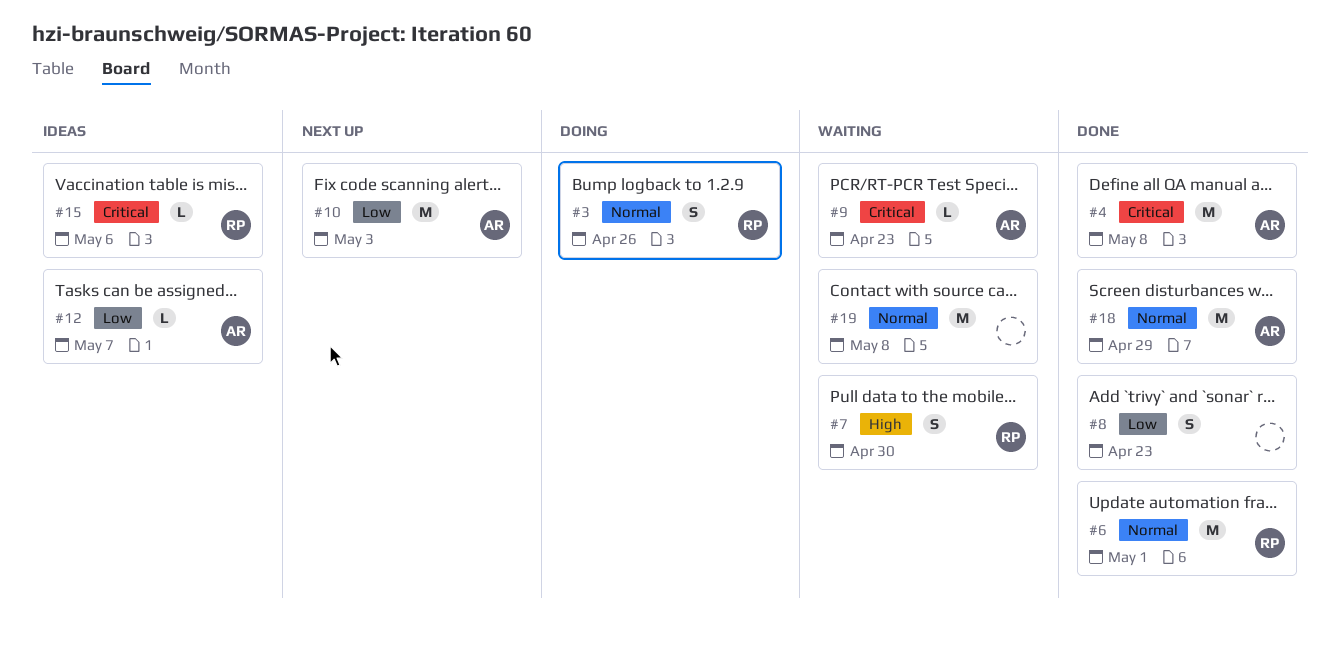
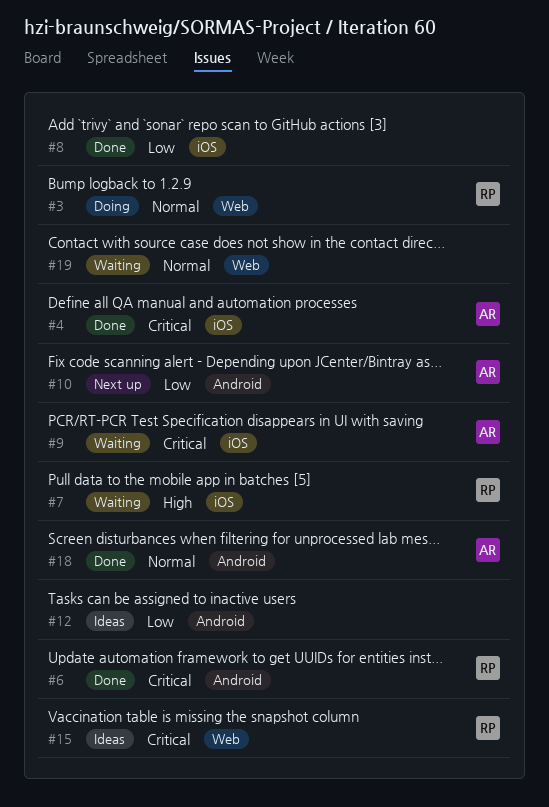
#6, priority: Normal -> Critical
#12, owner: AR -> none

